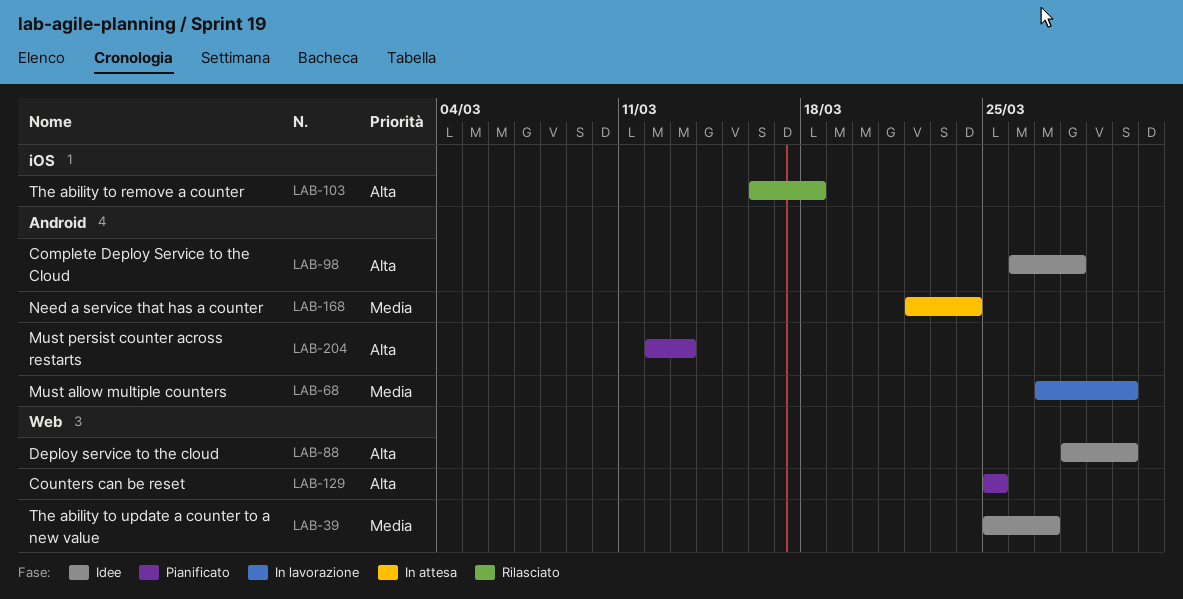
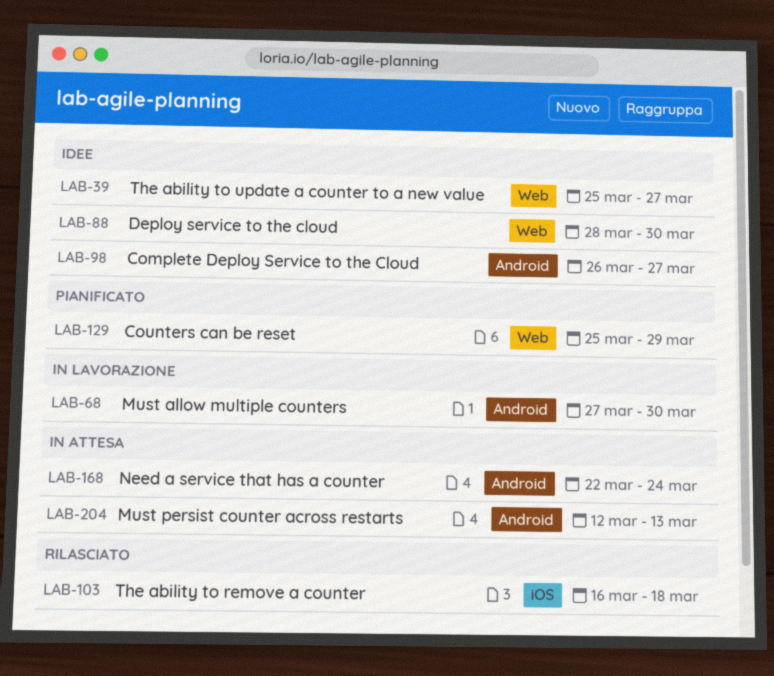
LAB-98, due: Mar 28 -> Mar 27
LAB-129, due: Mar 25 -> Mar 29
LAB-204, status: Pianificato -> In attesa

